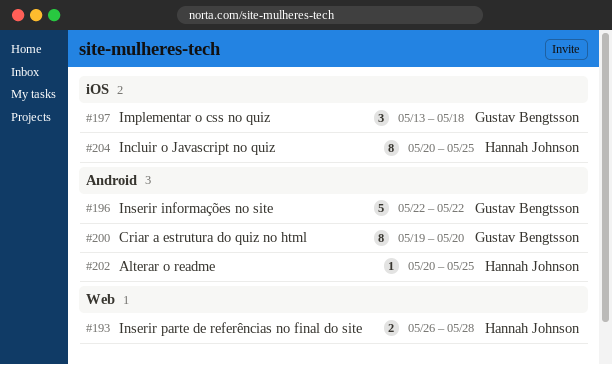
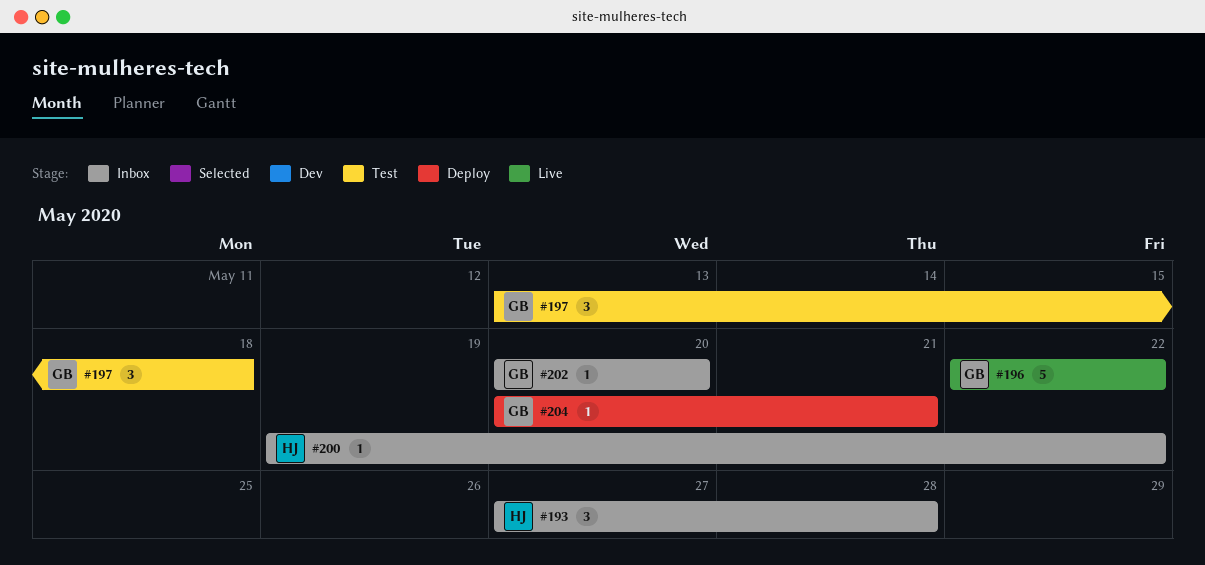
#193, estimate: 2 -> 3
#193, start: May 26 -> May 27
#200, owner: Gustav Bengtsson -> Hannah Johnson
#200, estimate: 8 -> 1
#200, due: May 20 -> May 22
#202, owner: Hannah Johnson -> Gustav Bengtsson
#202, due: May 25 -> May 20
#204, owner: Hannah Johnson -> Gustav Bengtsson
#204, estimate: 8 -> 1
#204, due: May 25 -> May 21

